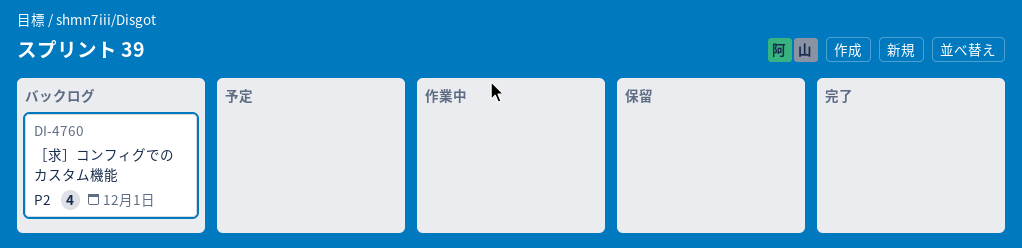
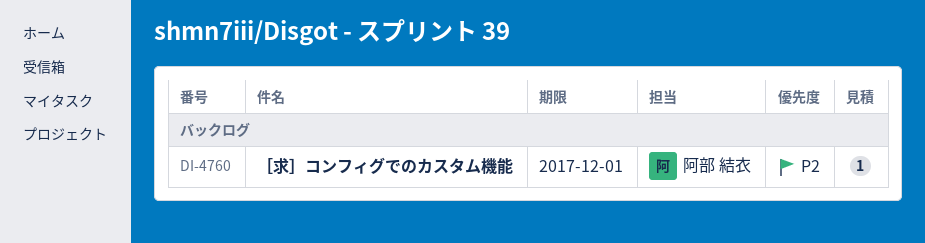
DI-4760, estimate: 4 -> 1

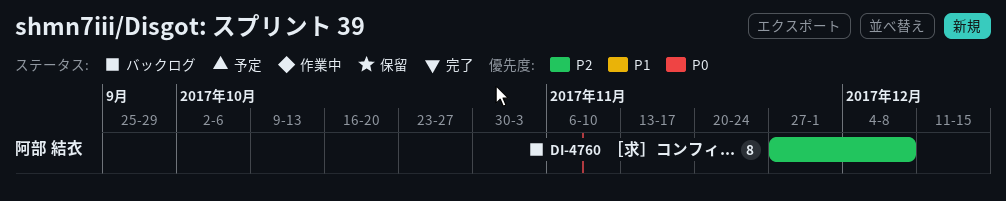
DI-4760, estimate: 1 -> 8
DI-4760, due: Dec 1 -> Dec 8

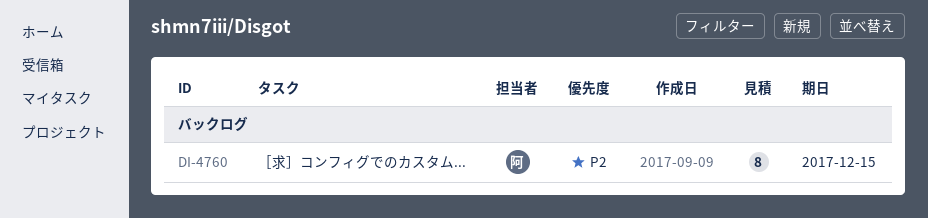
DI-4760, due: Dec 8 -> Dec 15

